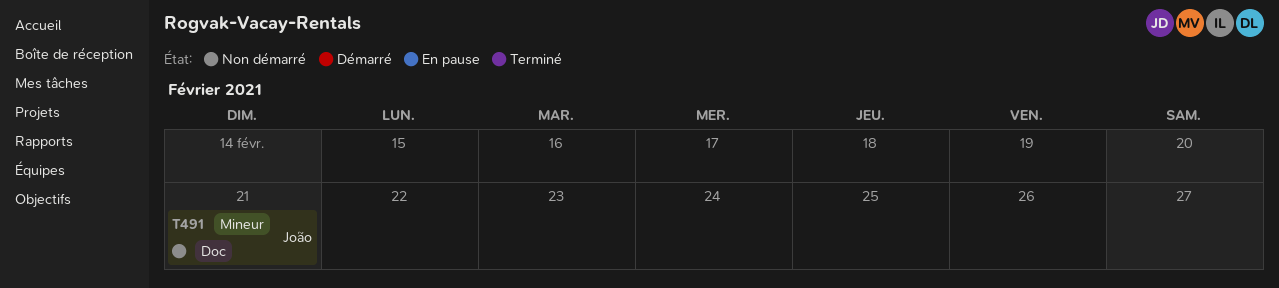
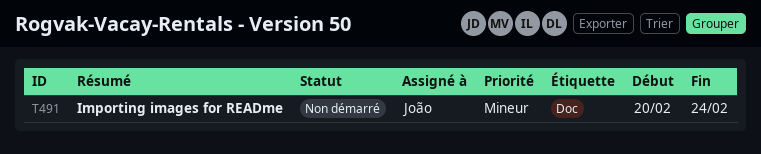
T491, due: Feb 21 -> Feb 24

